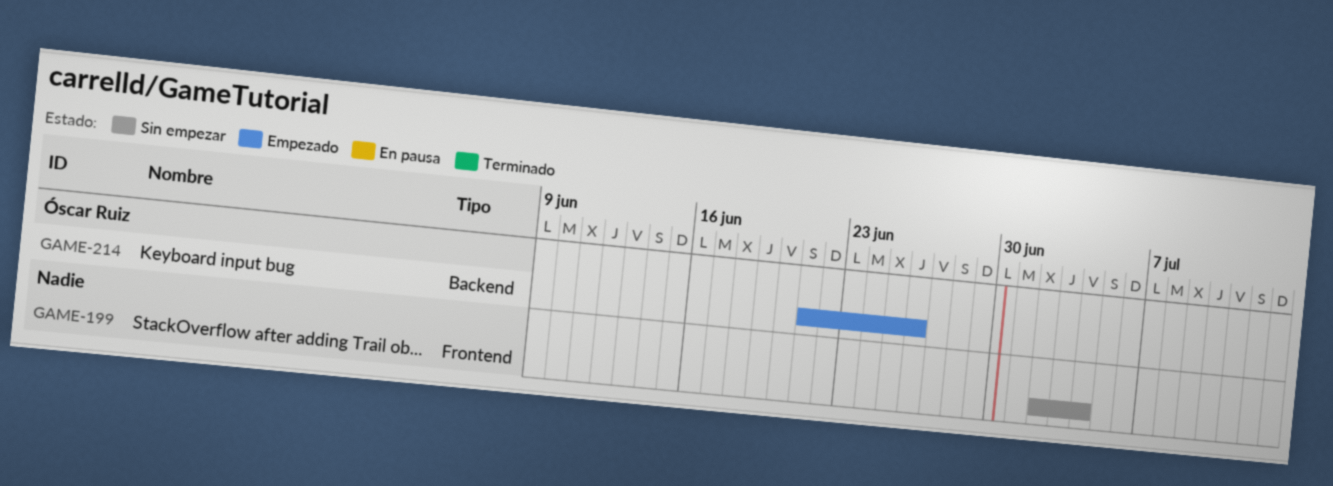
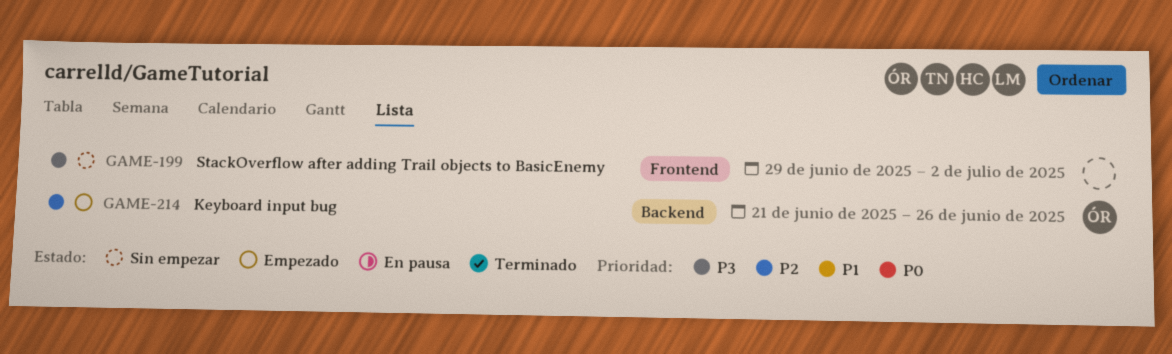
GAME-199, start: Jul 2 -> Jun 29
GAME-199, due: Jul 4 -> Jul 2

